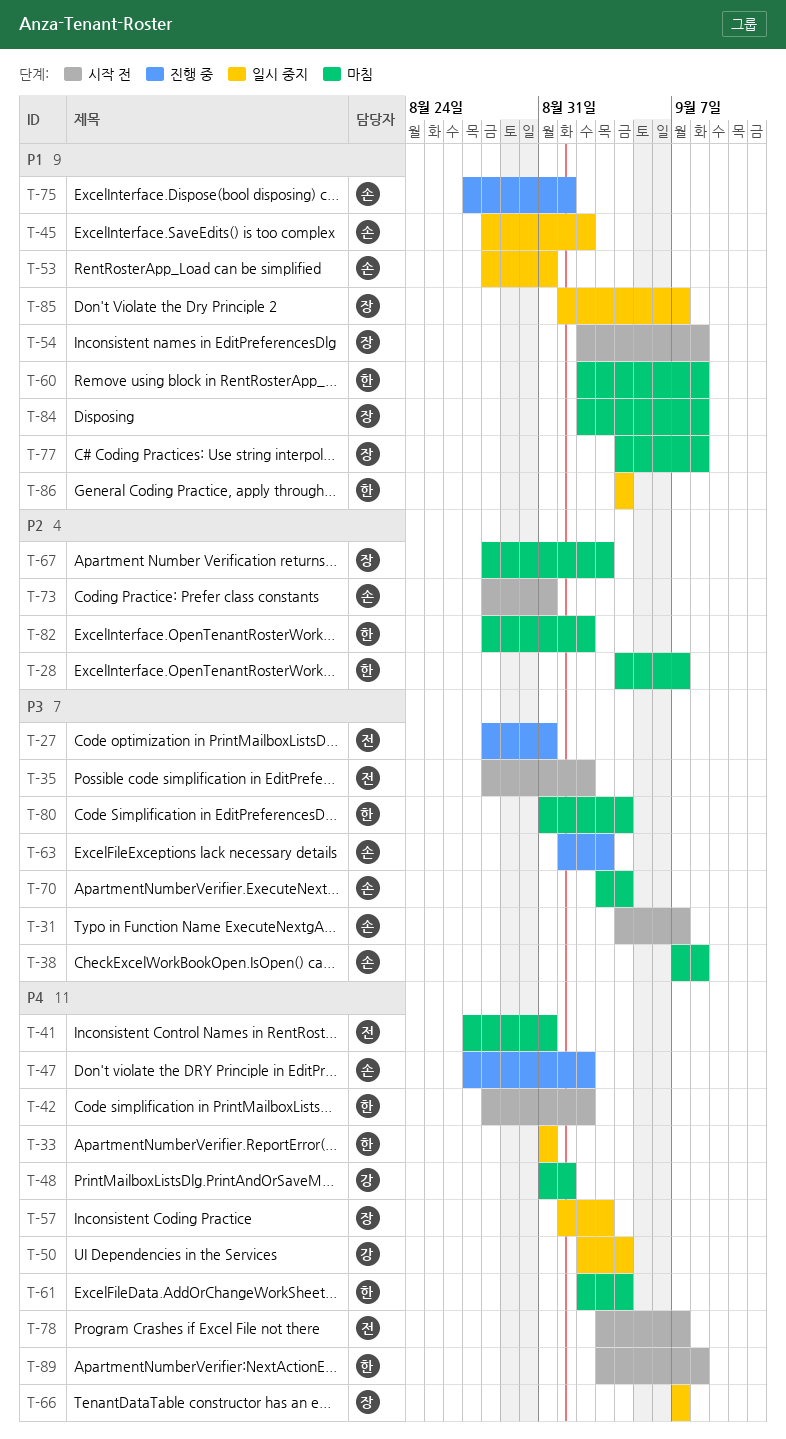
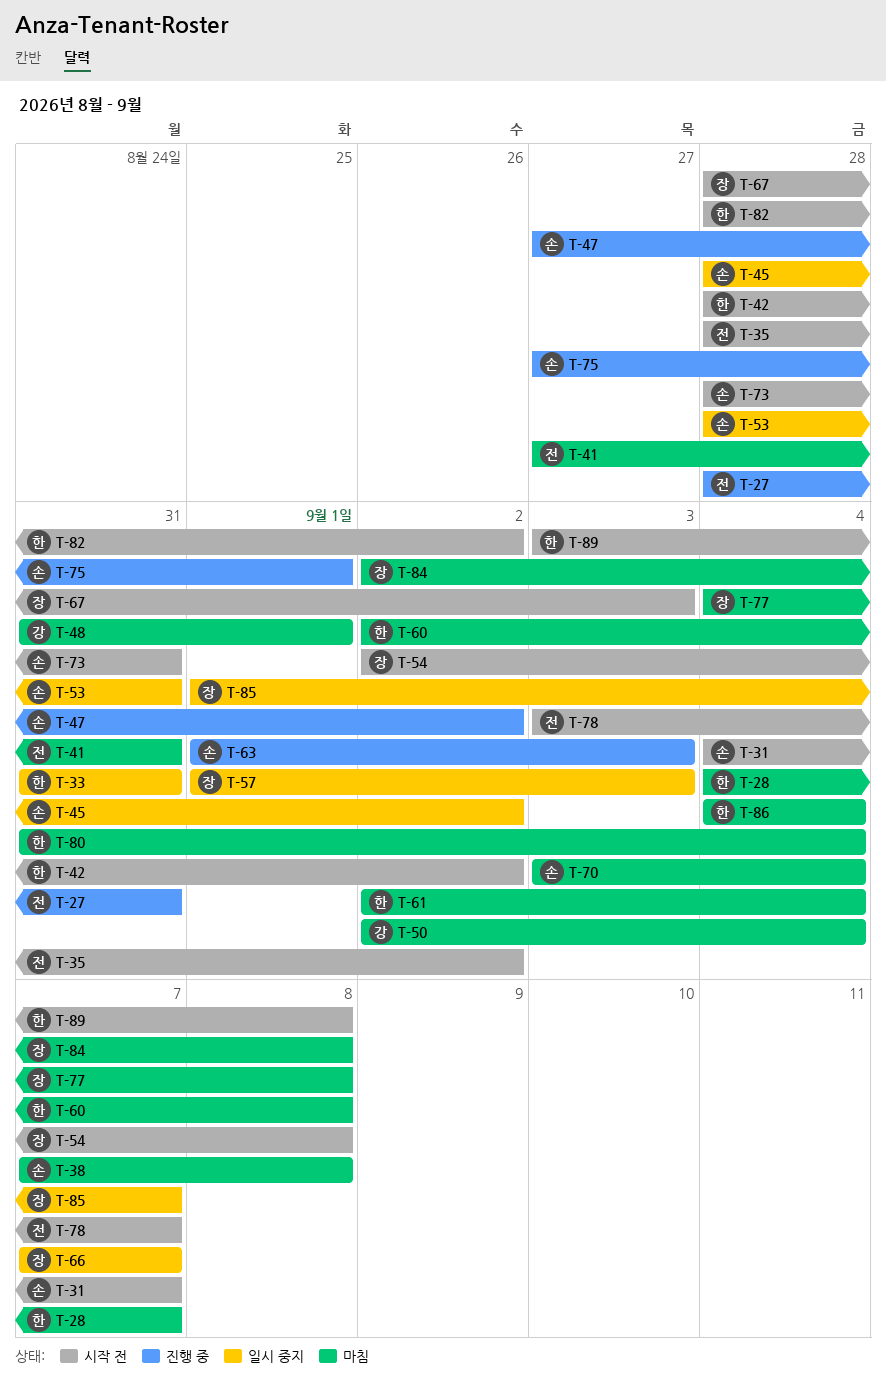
T-50, status: 일시 중지 -> 마침
T-67, status: 마침 -> 시작 전
T-82, status: 마침 -> 시작 전
T-86, status: 일시 중지 -> 마침

